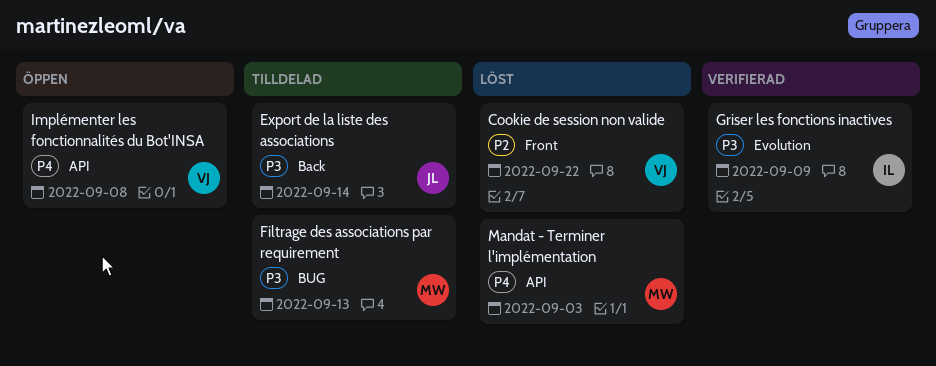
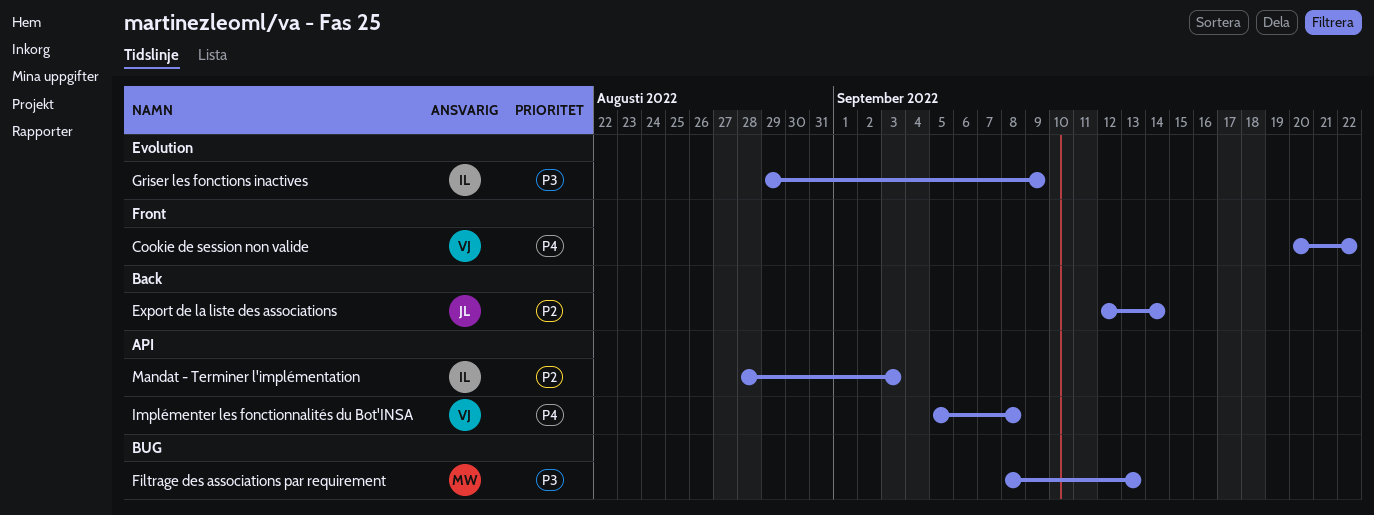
Cookie de session non valide, priority: P2 -> P4
Export de la liste des associations, priority: P3 -> P2
Mandat - Terminer l'implémentation, owner: MW -> IL
Mandat - Terminer l'implémentation, priority: P4 -> P2

